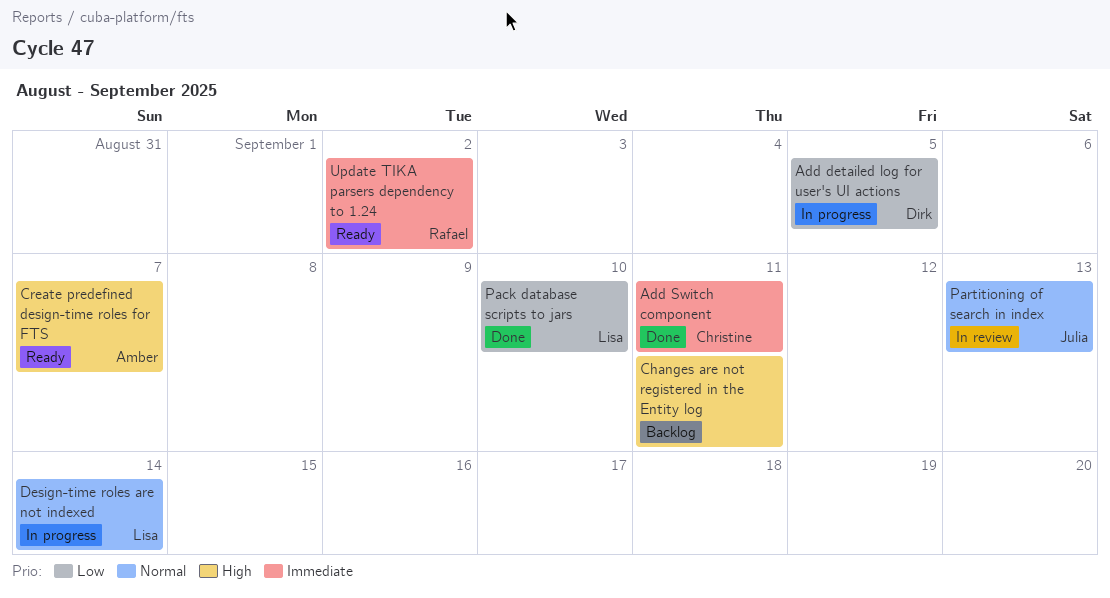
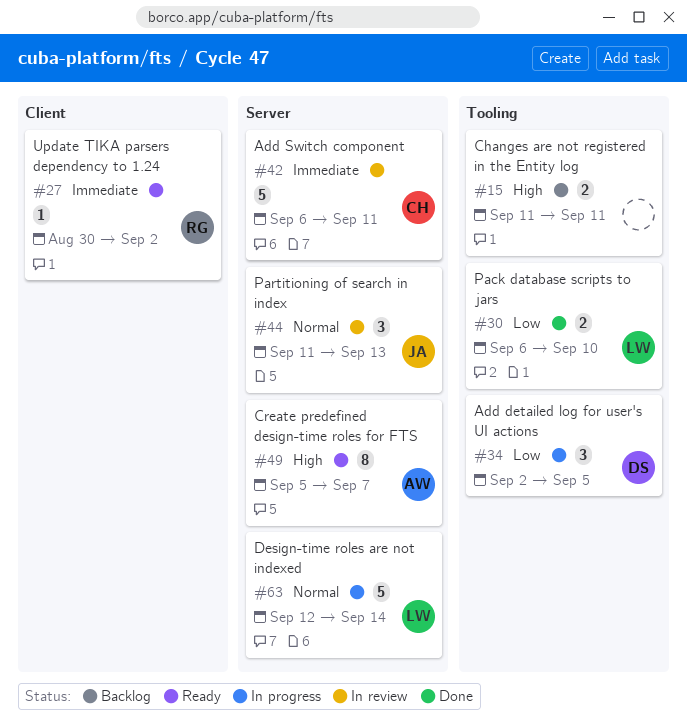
Add Switch component, status: Done -> In review

